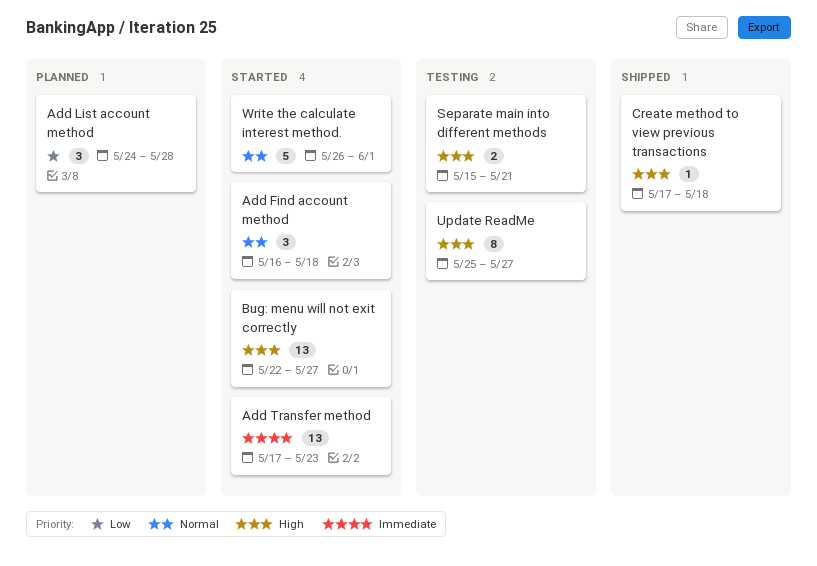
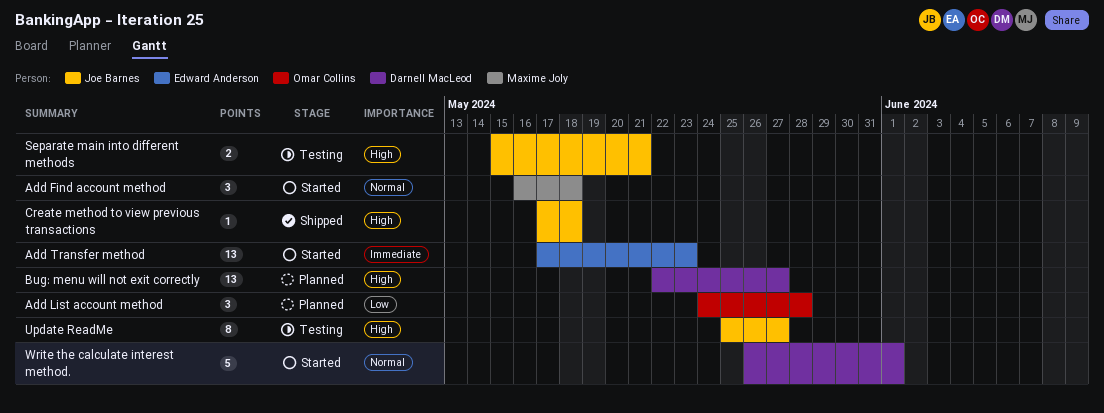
Bug: menu will not exit correctly, status: Started -> Planned

